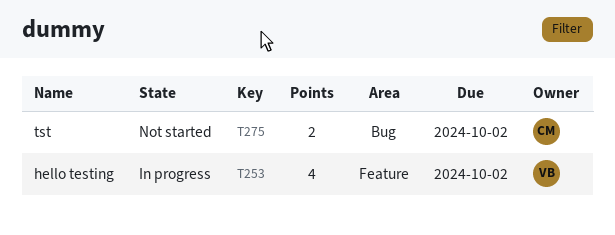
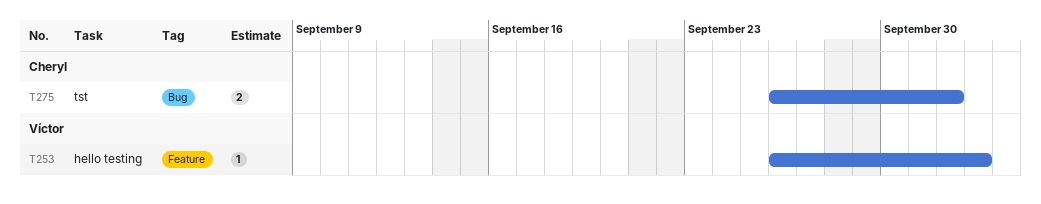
T253, estimate: 4 -> 1
T253, due: Oct 2 -> Oct 3

